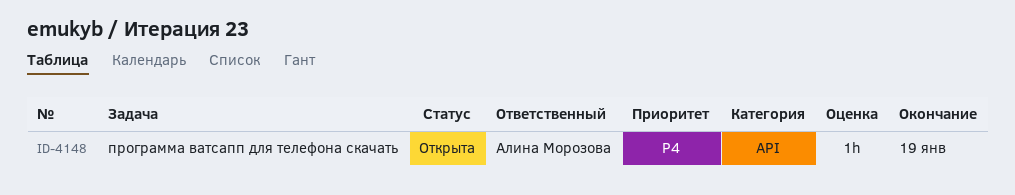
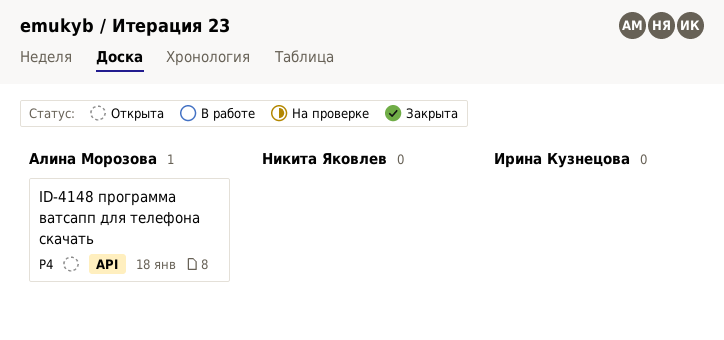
ID-4148, due: Jan 19 -> Jan 18

